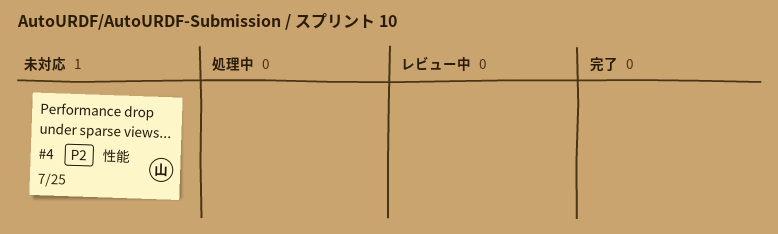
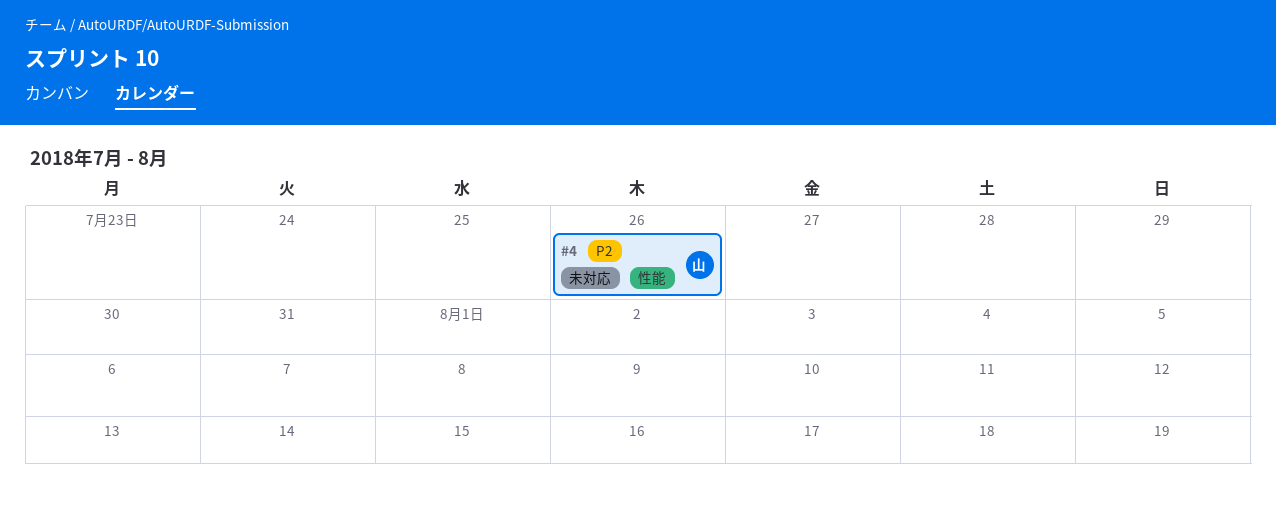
#4, due: Jul 25 -> Jul 26

